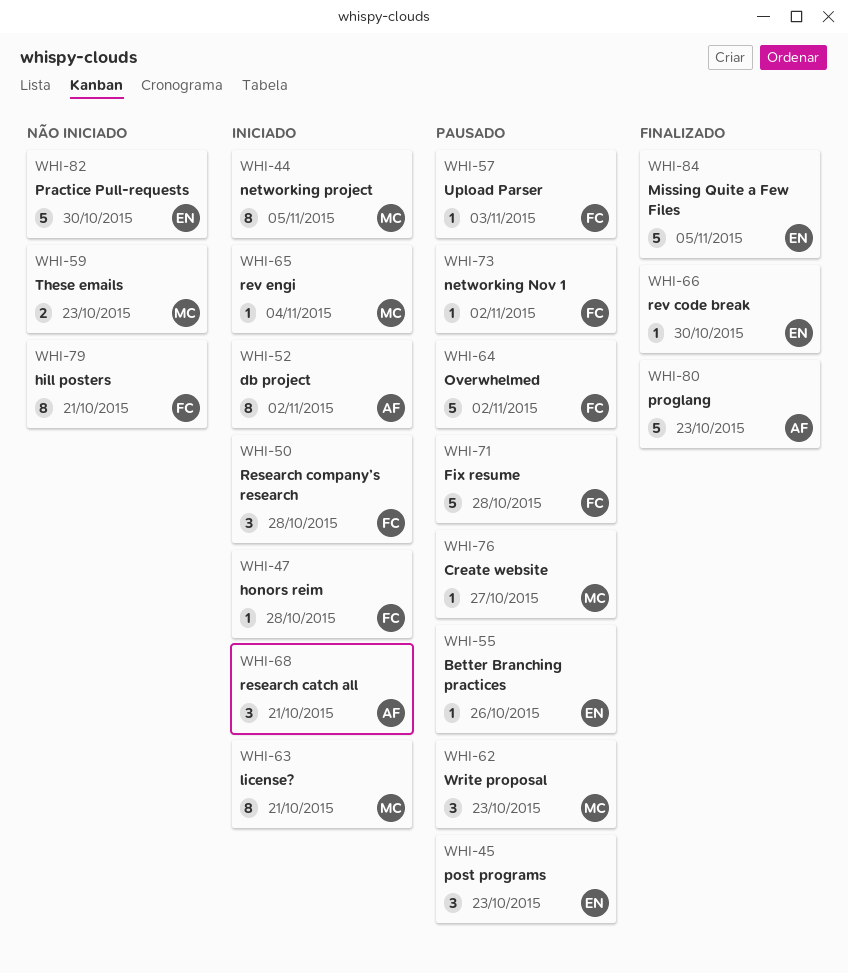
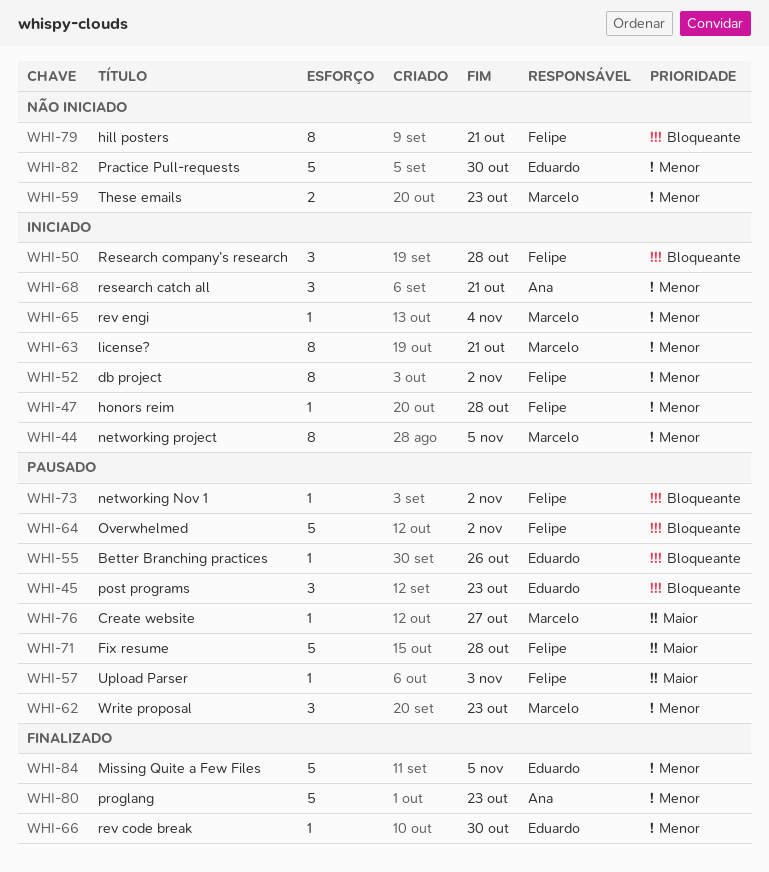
WHI-52, owner: Ana -> Felipe

